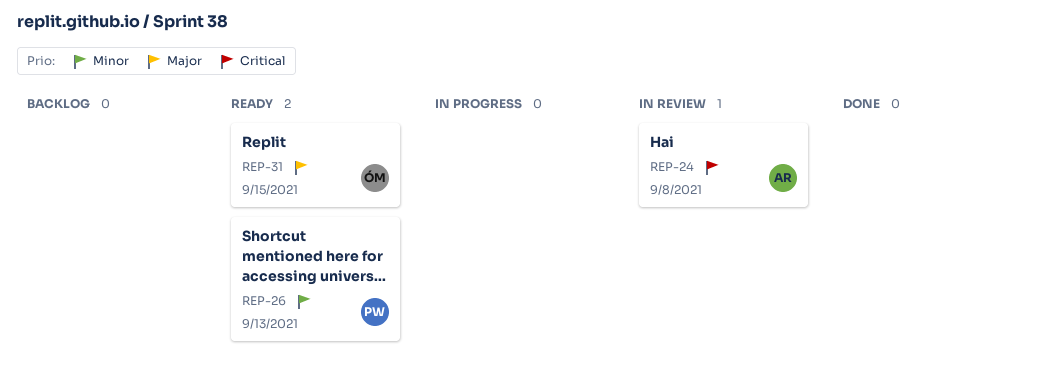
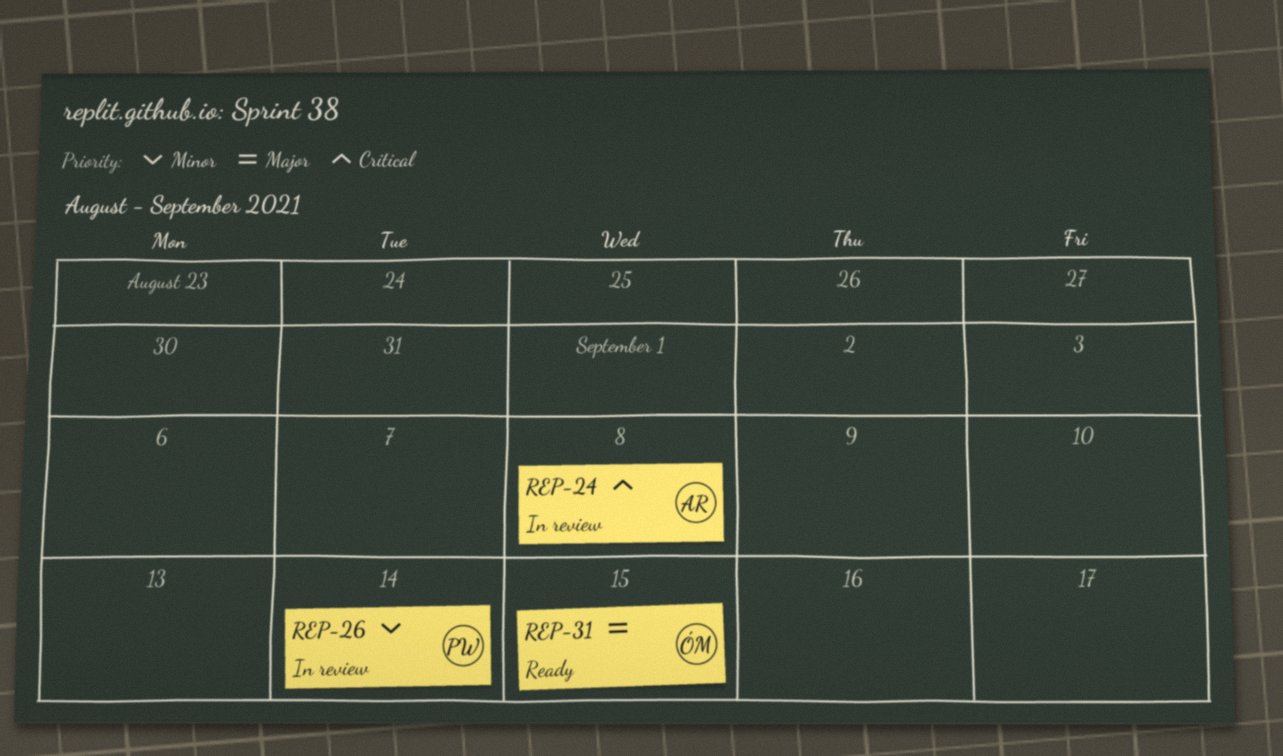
REP-26, status: Ready -> In review
REP-26, due: Sep 13 -> Sep 14

